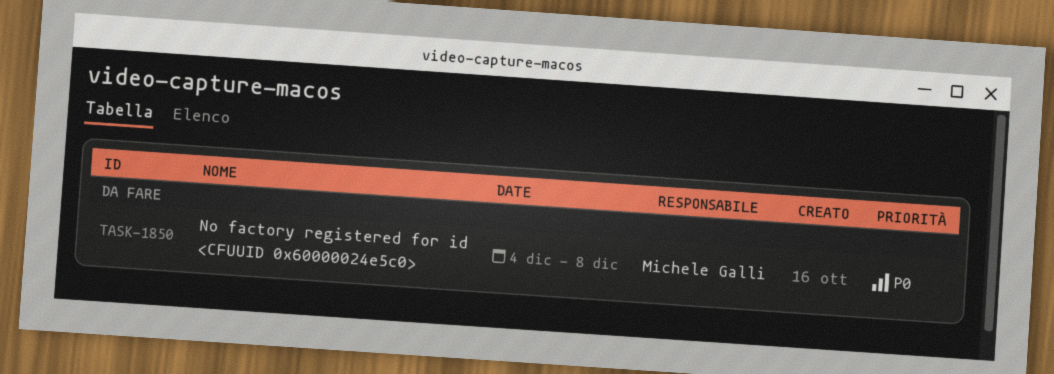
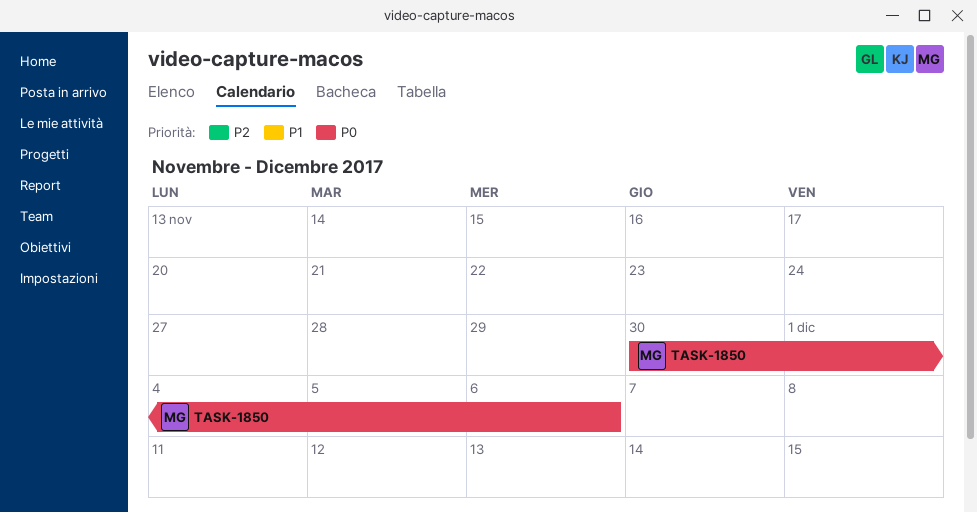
TASK-1850, start: Dec 4 -> Nov 30
TASK-1850, due: Dec 8 -> Dec 6

